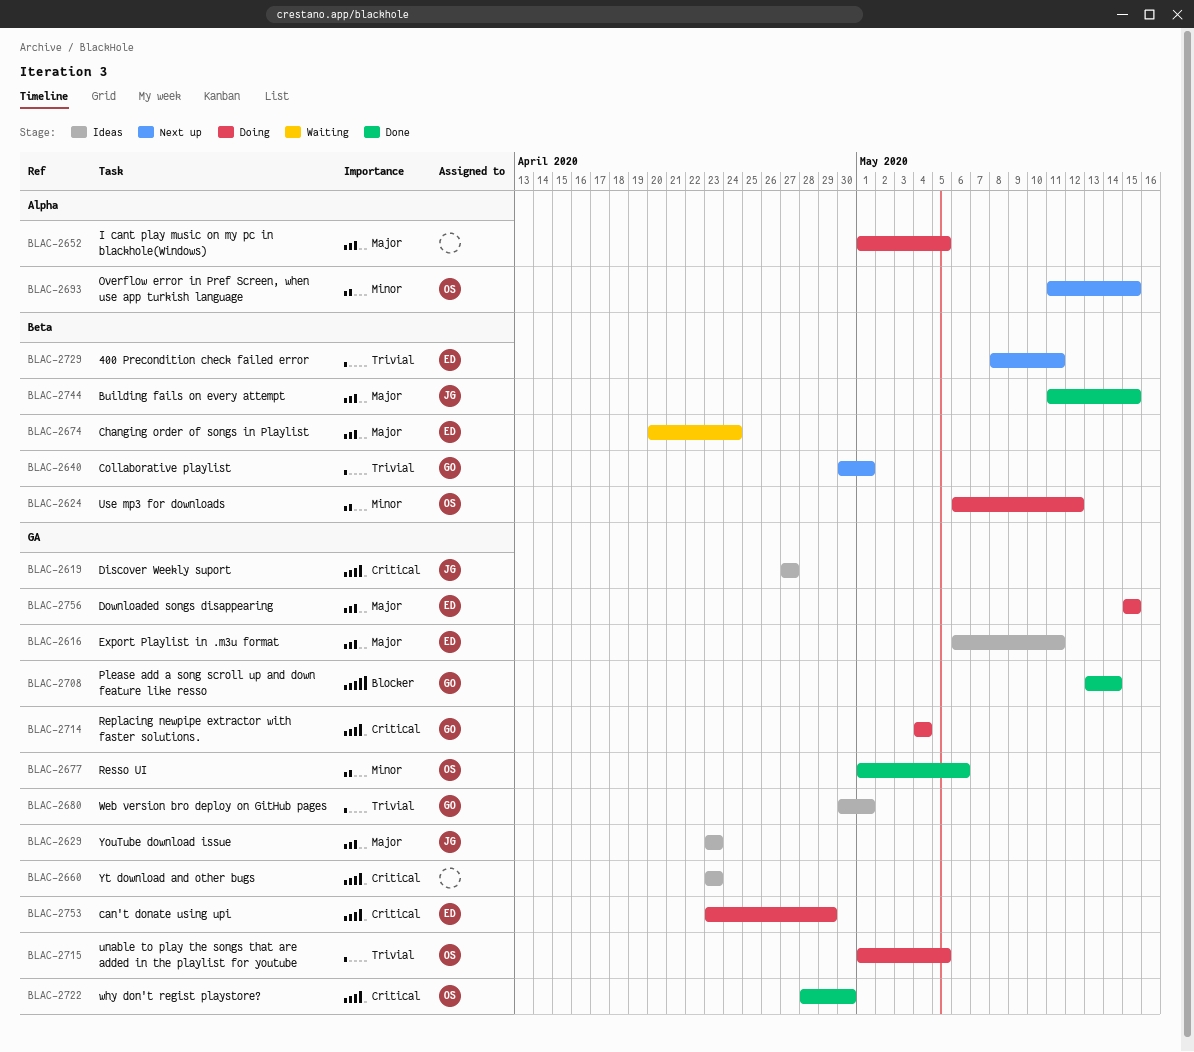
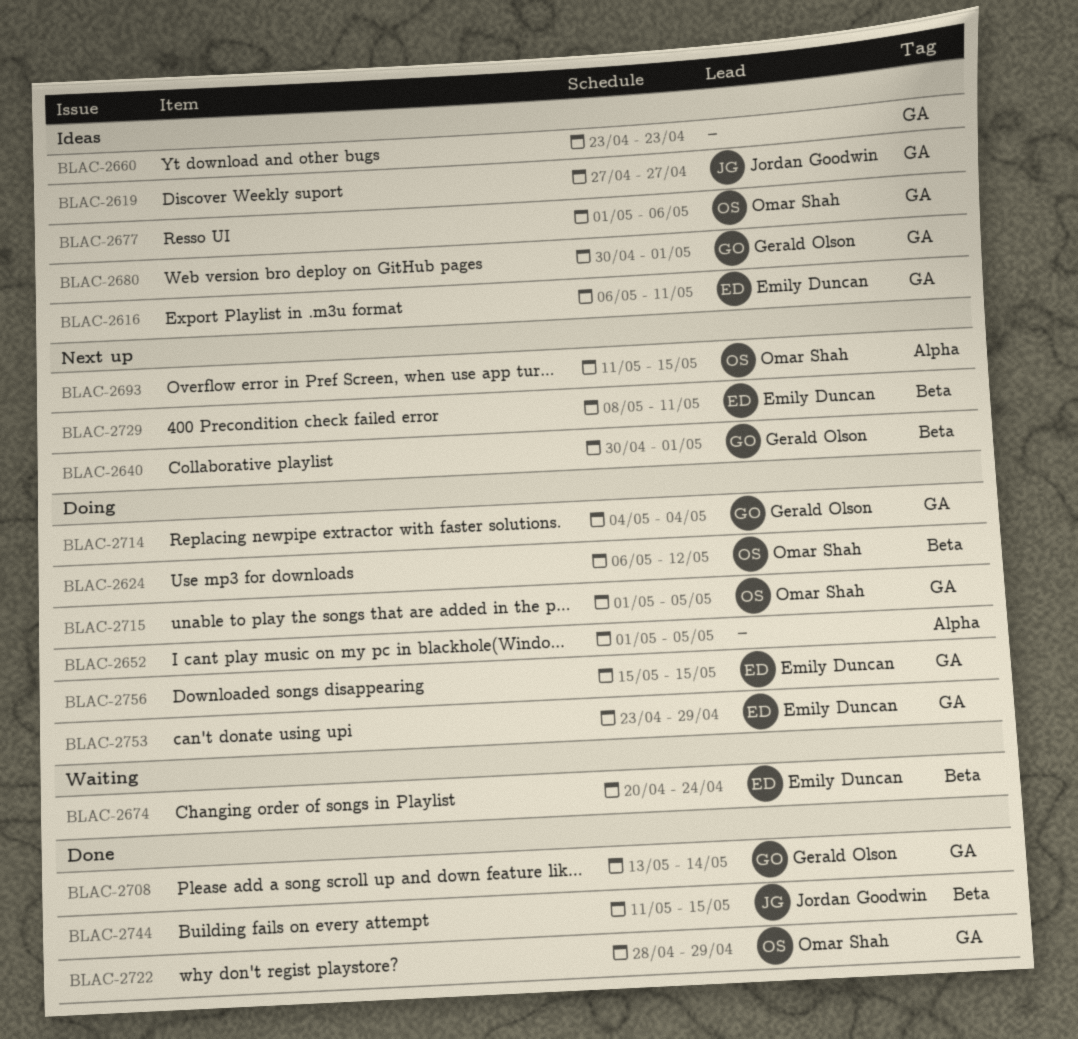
BLAC-2629: present -> none
BLAC-2677, status: Done -> Ideas
BLAC-2722, due: Apr 30 -> Apr 29

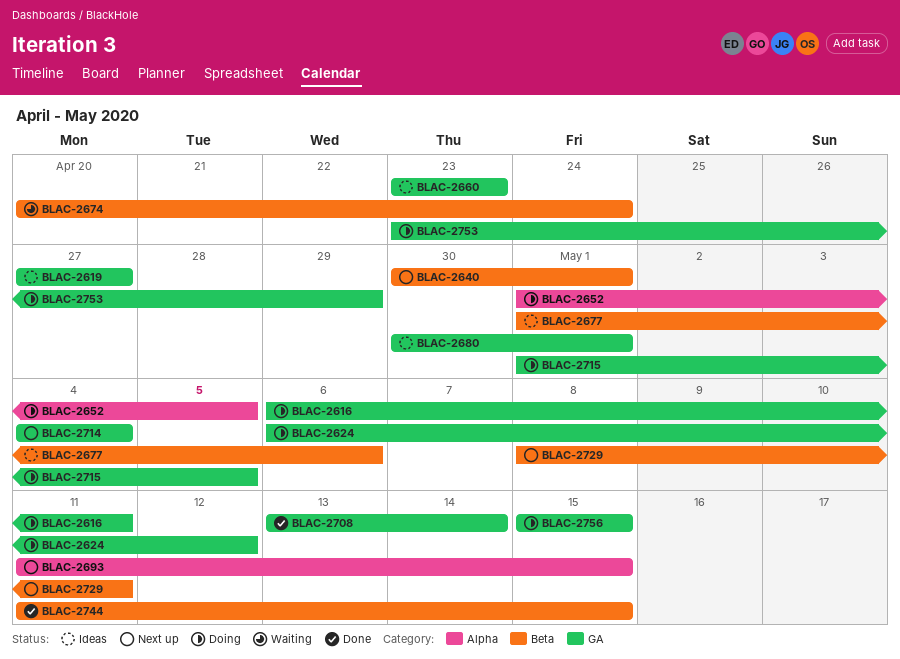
BLAC-2616, status: Ideas -> Doing
BLAC-2624, label: Beta -> GA
BLAC-2677, label: GA -> Beta
BLAC-2714, status: Doing -> Next up
BLAC-2722: present -> none

